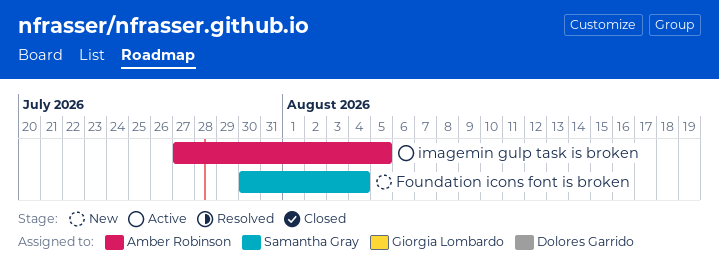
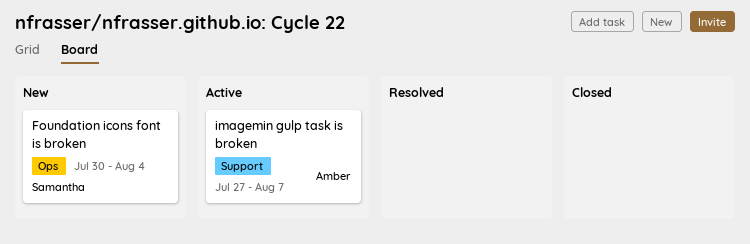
imagemin gulp task is broken, due: Aug 5 -> Aug 7

